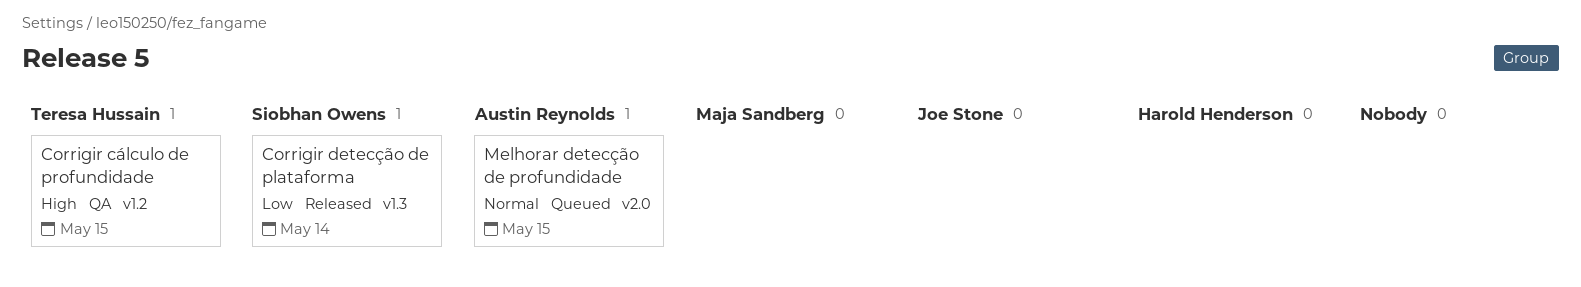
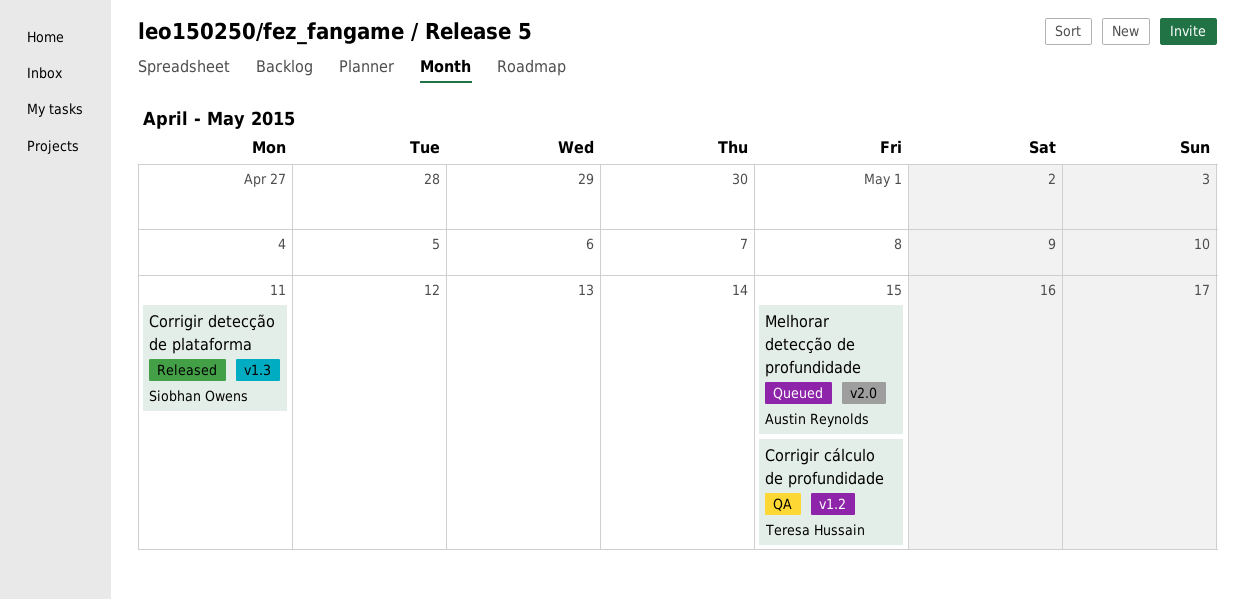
Corrigir detecção de plataforma, due: May 14 -> May 11

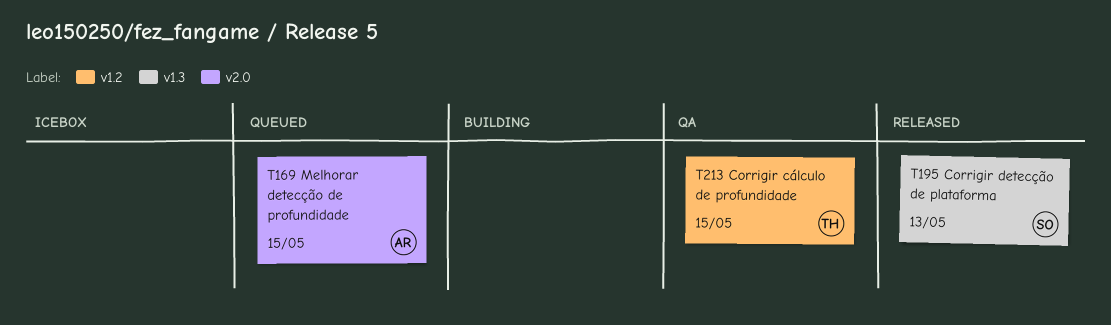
Corrigir detecção de plataforma, due: May 11 -> May 13

